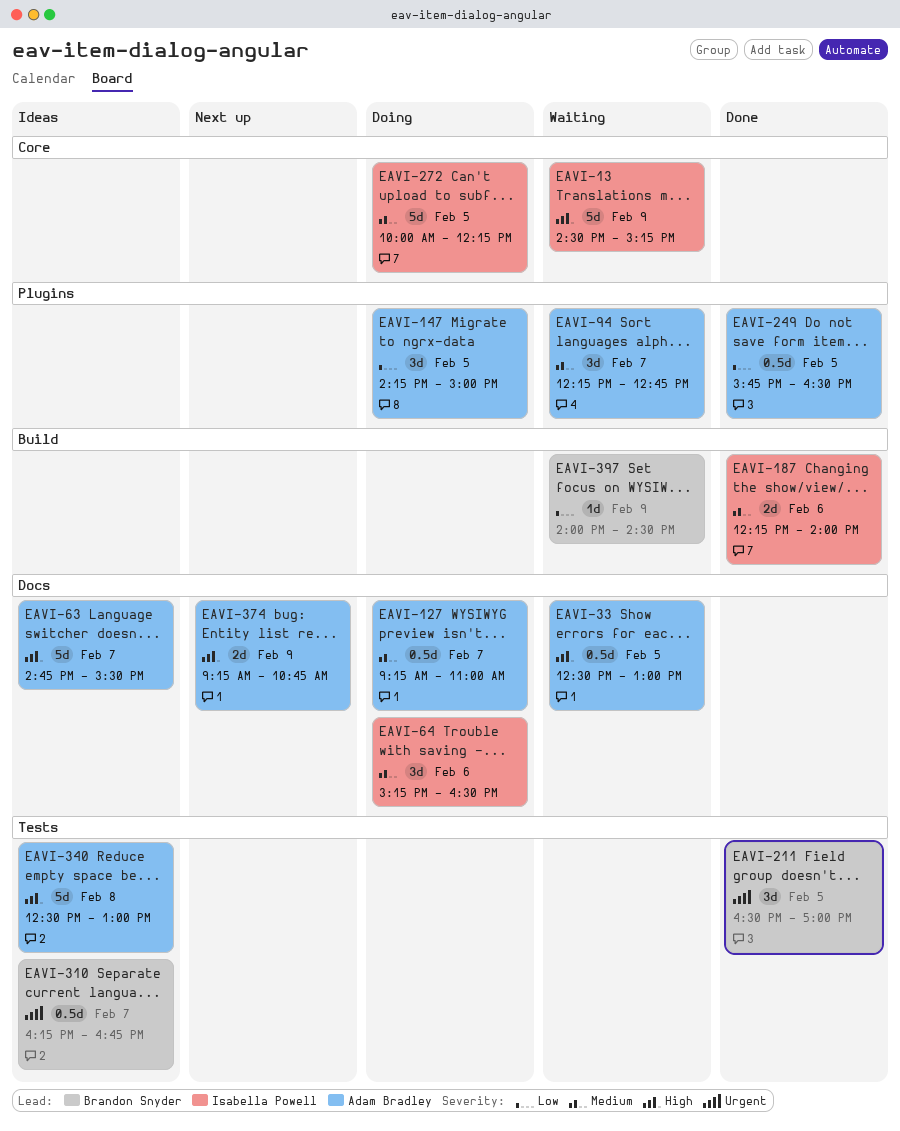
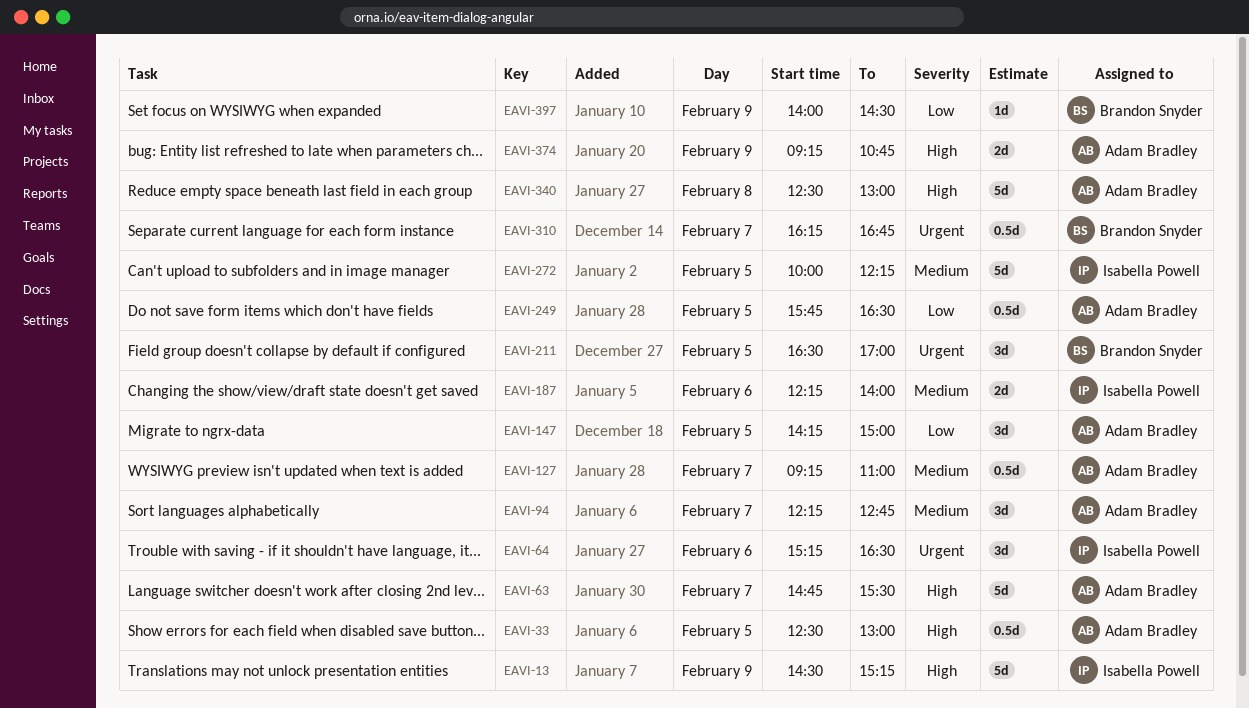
EAVI-64, priority: Medium -> Urgent

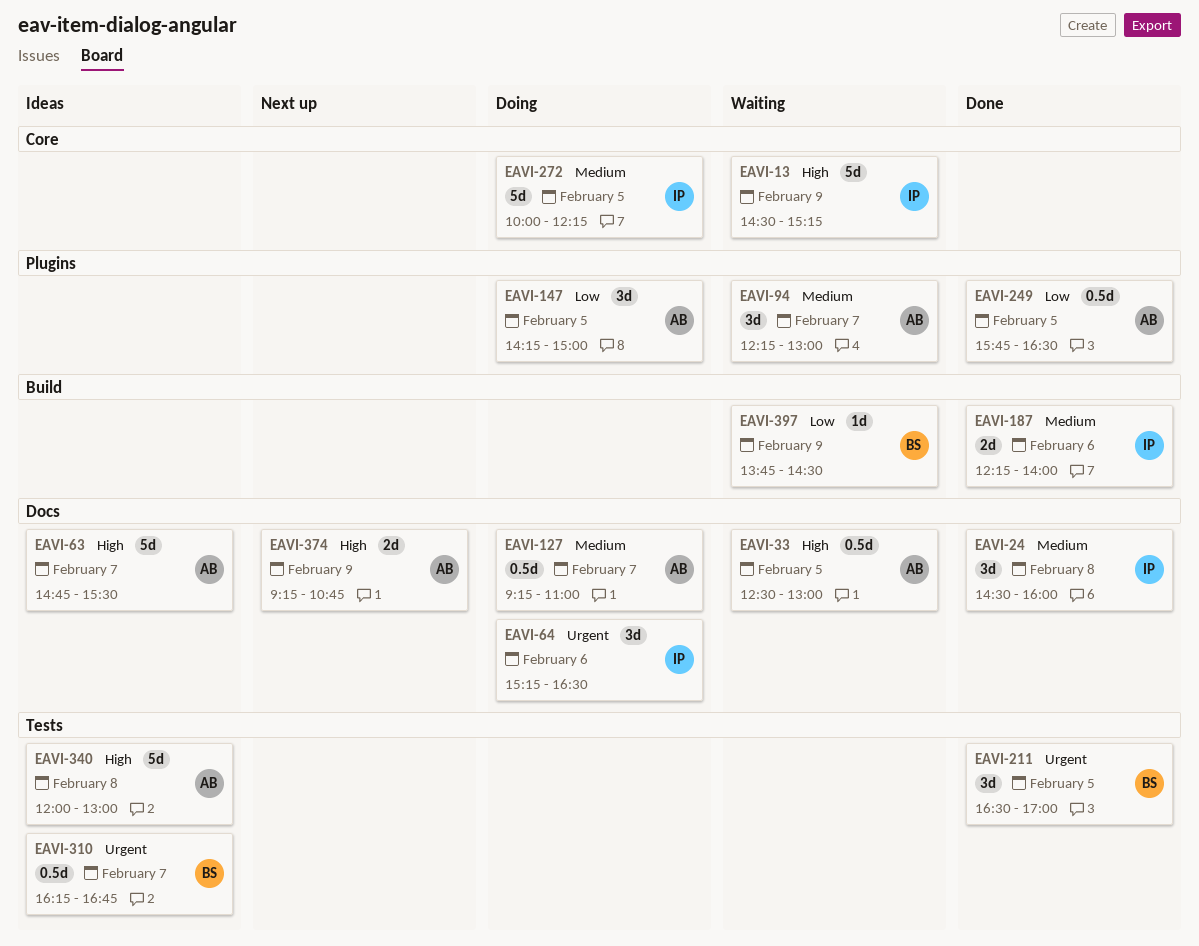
EAVI-24: none -> present
EAVI-94, ends: 12:45 -> 13:00
EAVI-340, begins: 12:30 -> 12:00
EAVI-397, begins: 14:00 -> 13:45

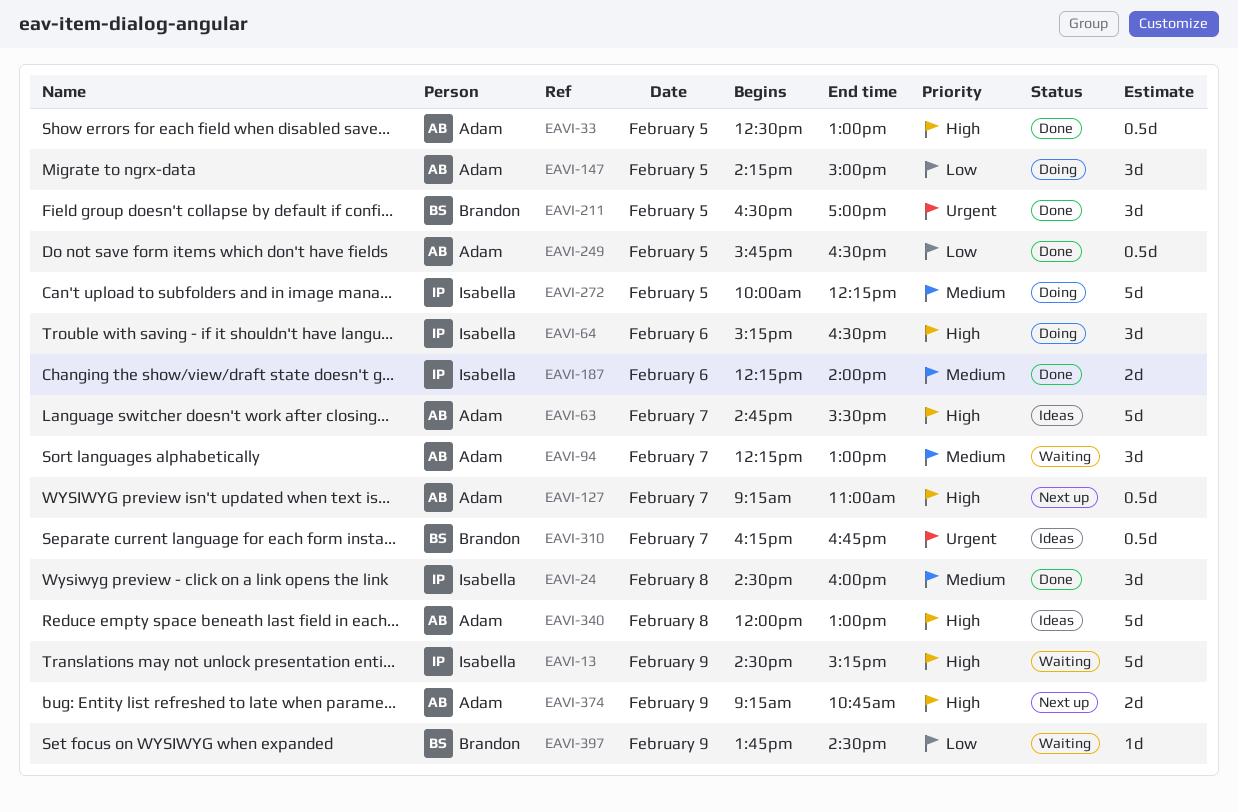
EAVI-33, status: Waiting -> Done
EAVI-64, priority: Urgent -> High
EAVI-127, status: Doing -> Next up
EAVI-127, priority: Medium -> High

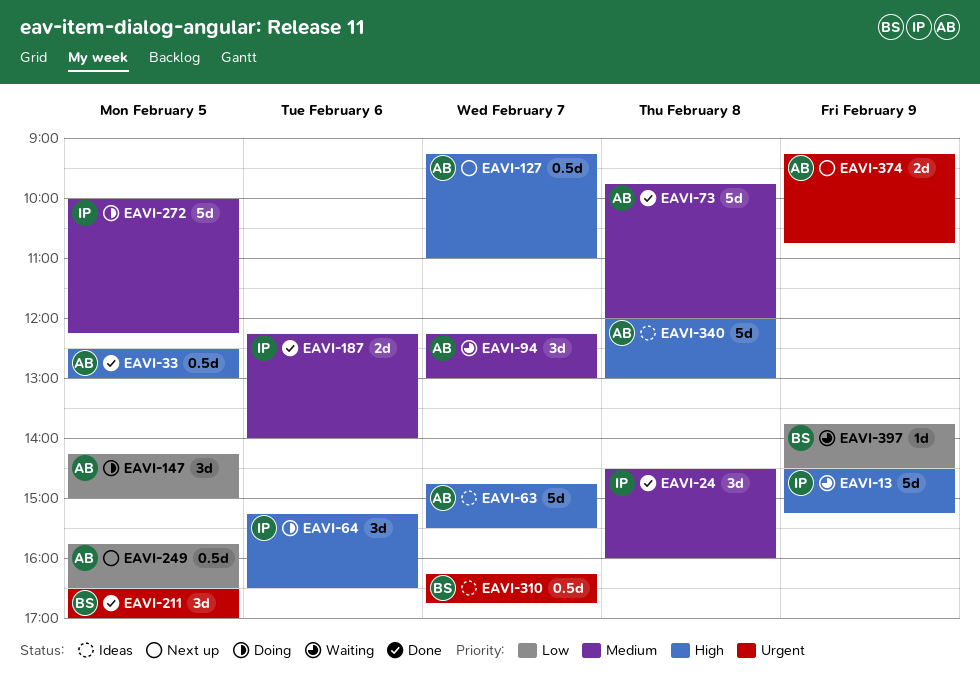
EAVI-73: none -> present
EAVI-249, status: Done -> Next up
EAVI-374, priority: High -> Urgent

